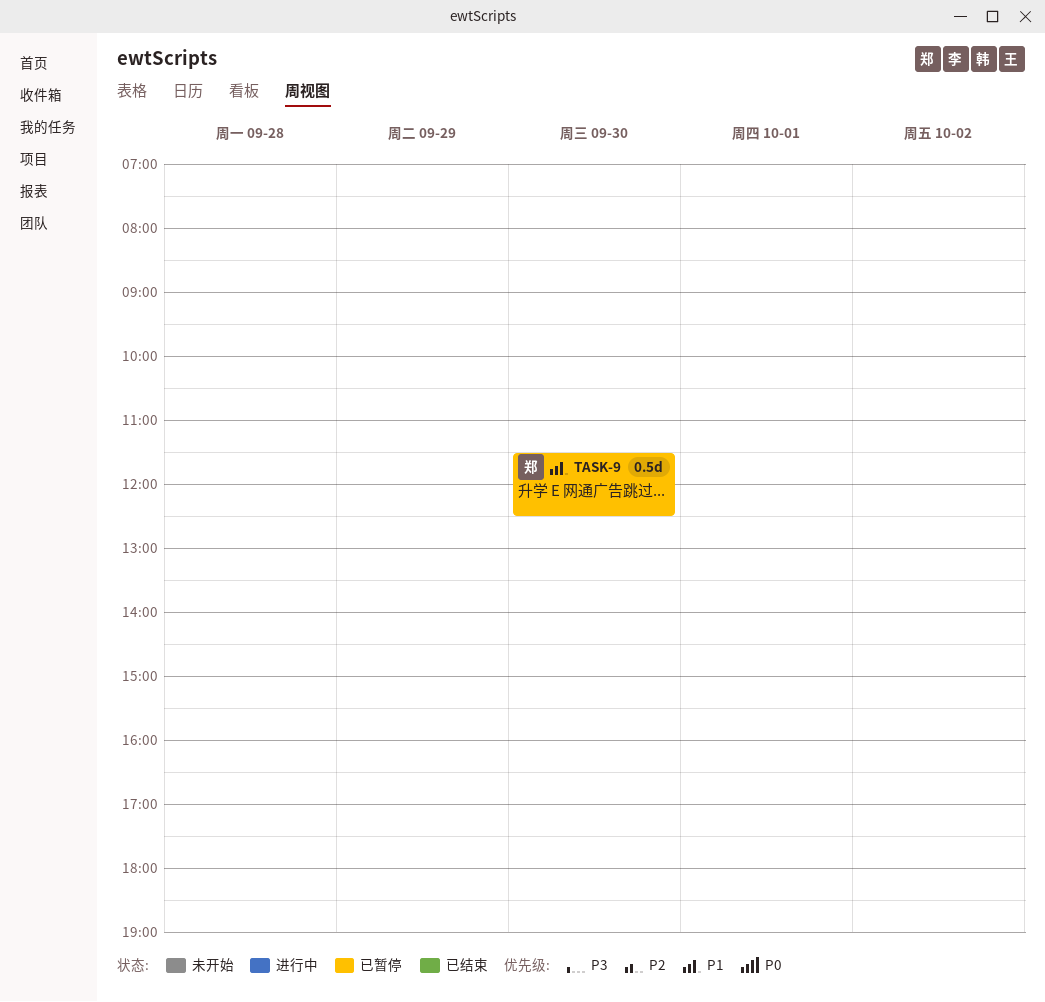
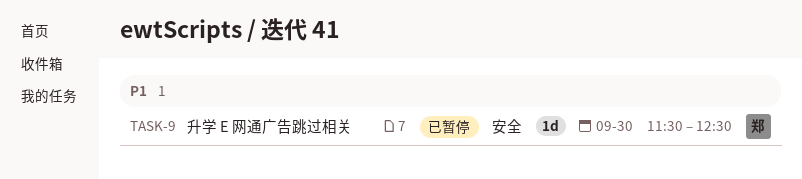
TASK-9, estimate: 0.5d -> 1d

